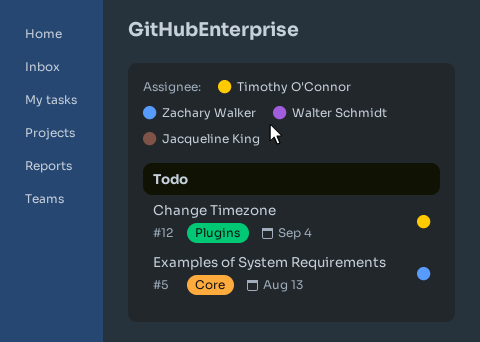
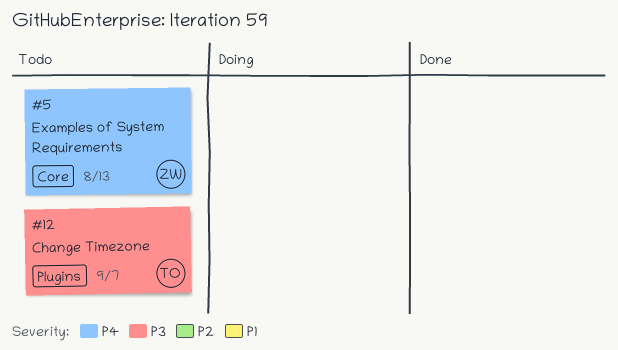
#12, due: Sep 4 -> Sep 7

